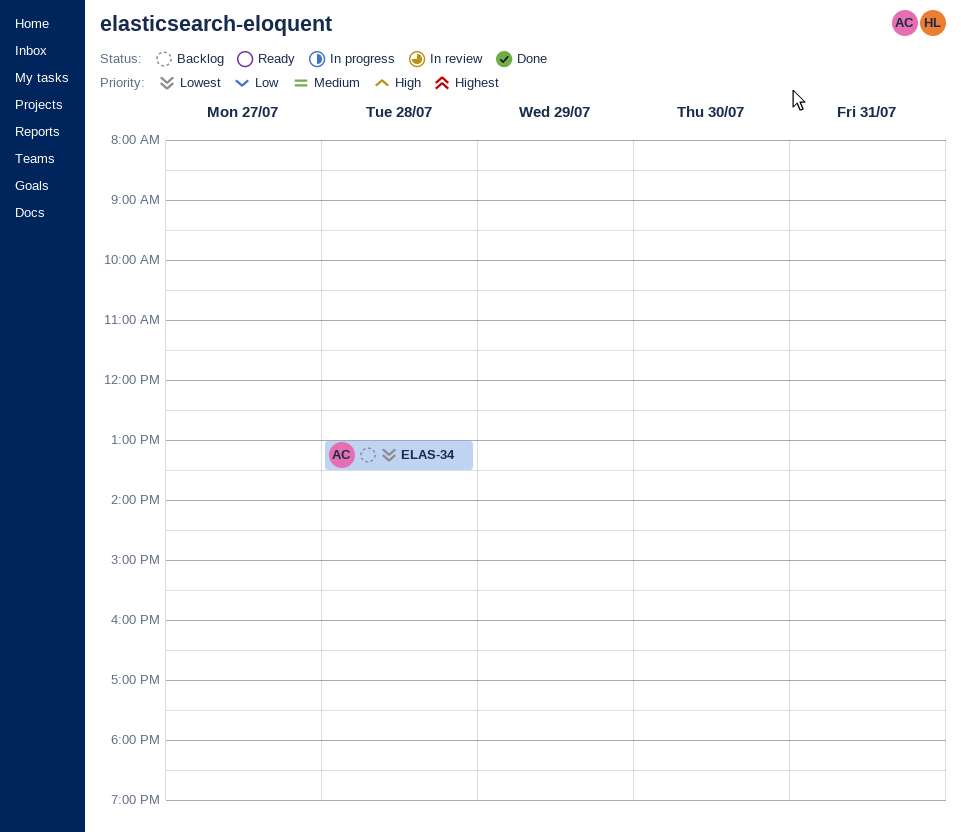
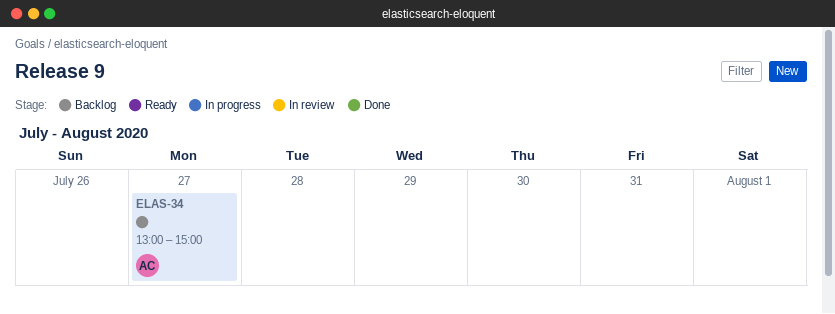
ELAS-34, day: Jul 28 -> Jul 27
ELAS-34, ends: 13:30 -> 15:00

